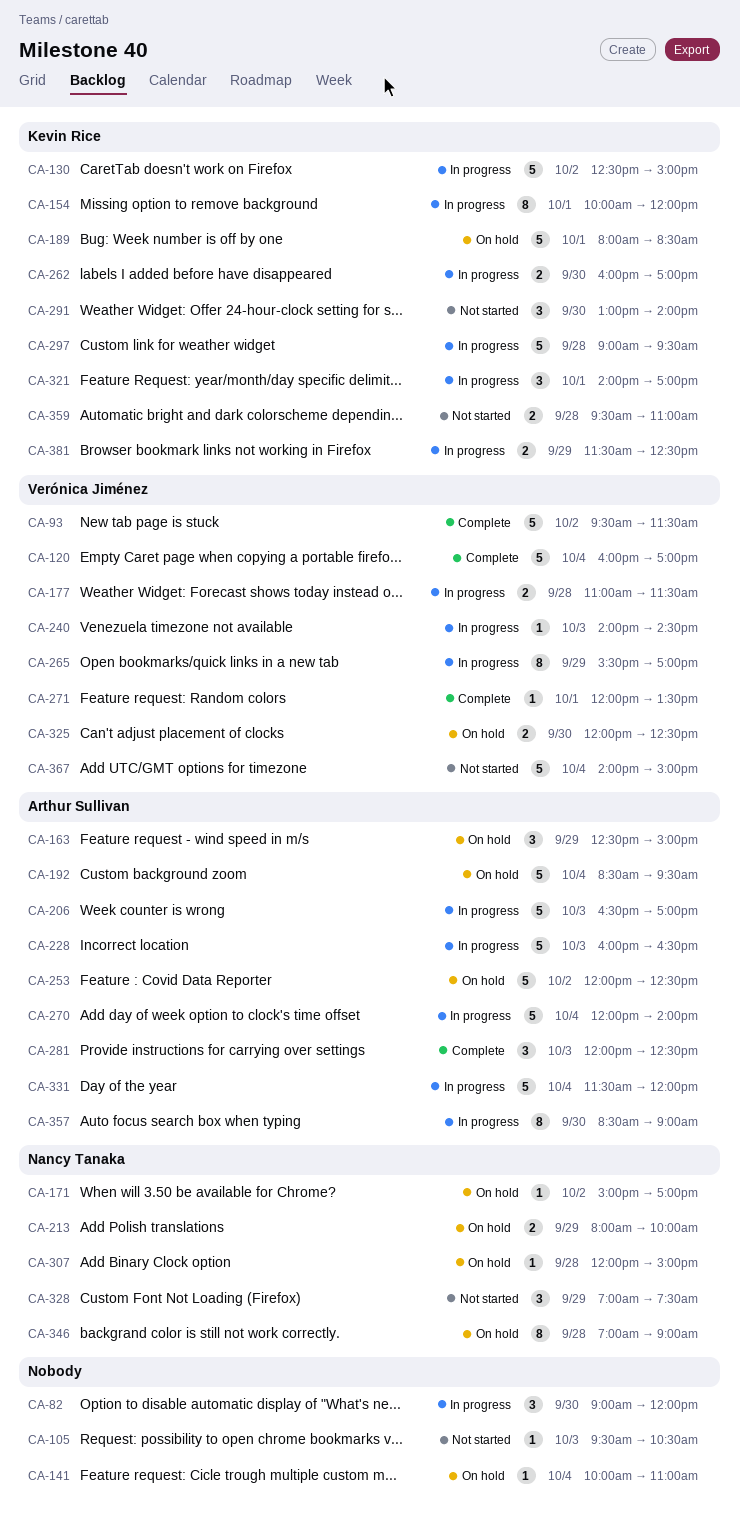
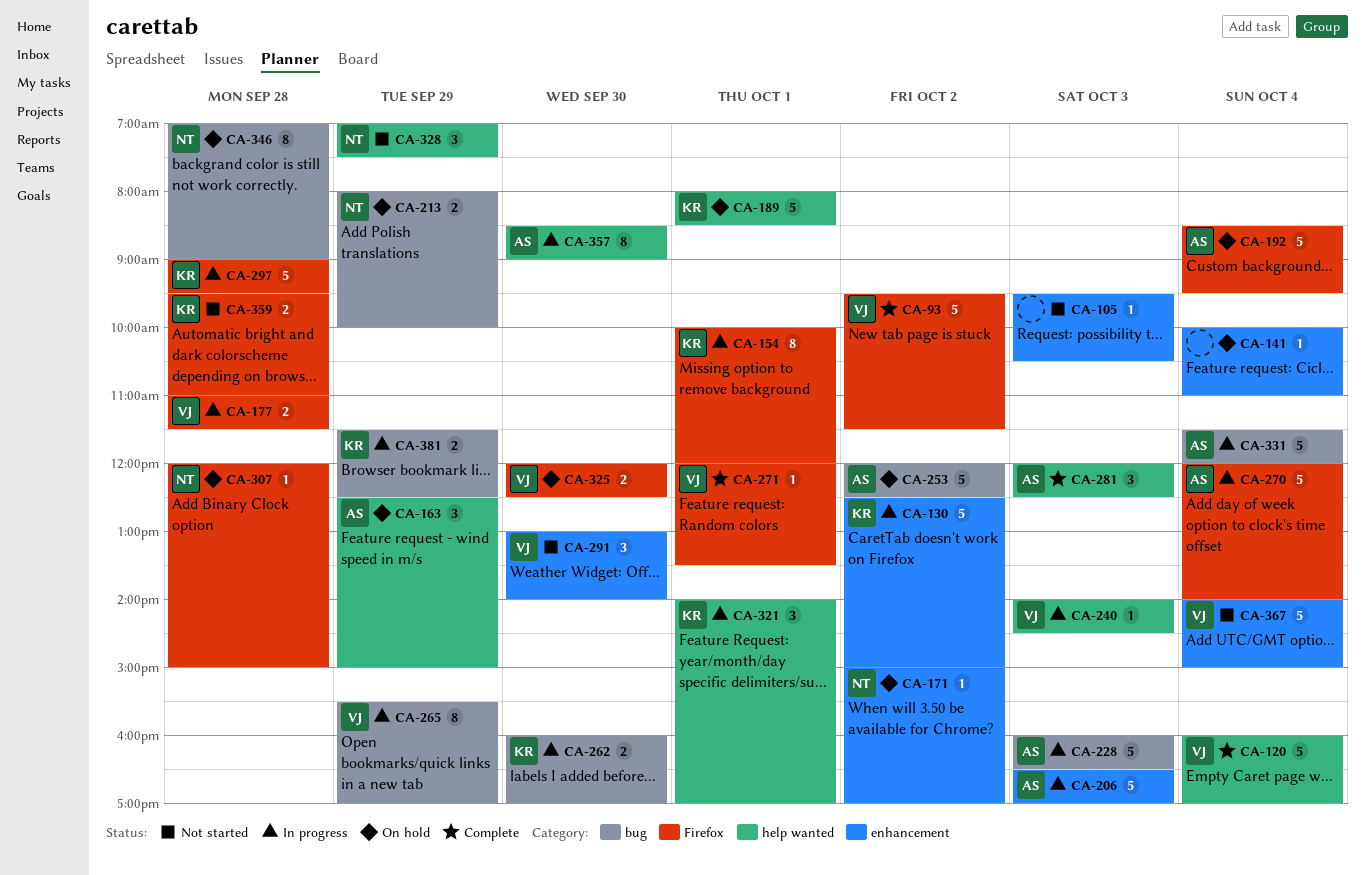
CA-82: present -> none
CA-291, owner: Kevin Rice -> Verónica Jiménez

